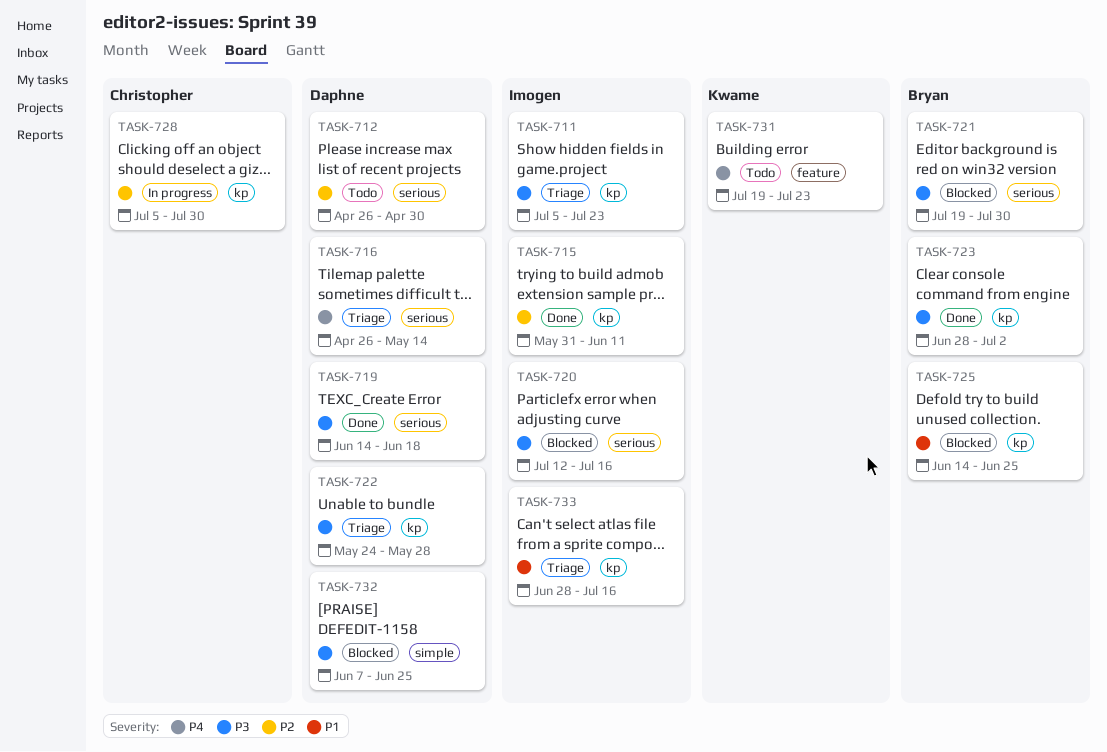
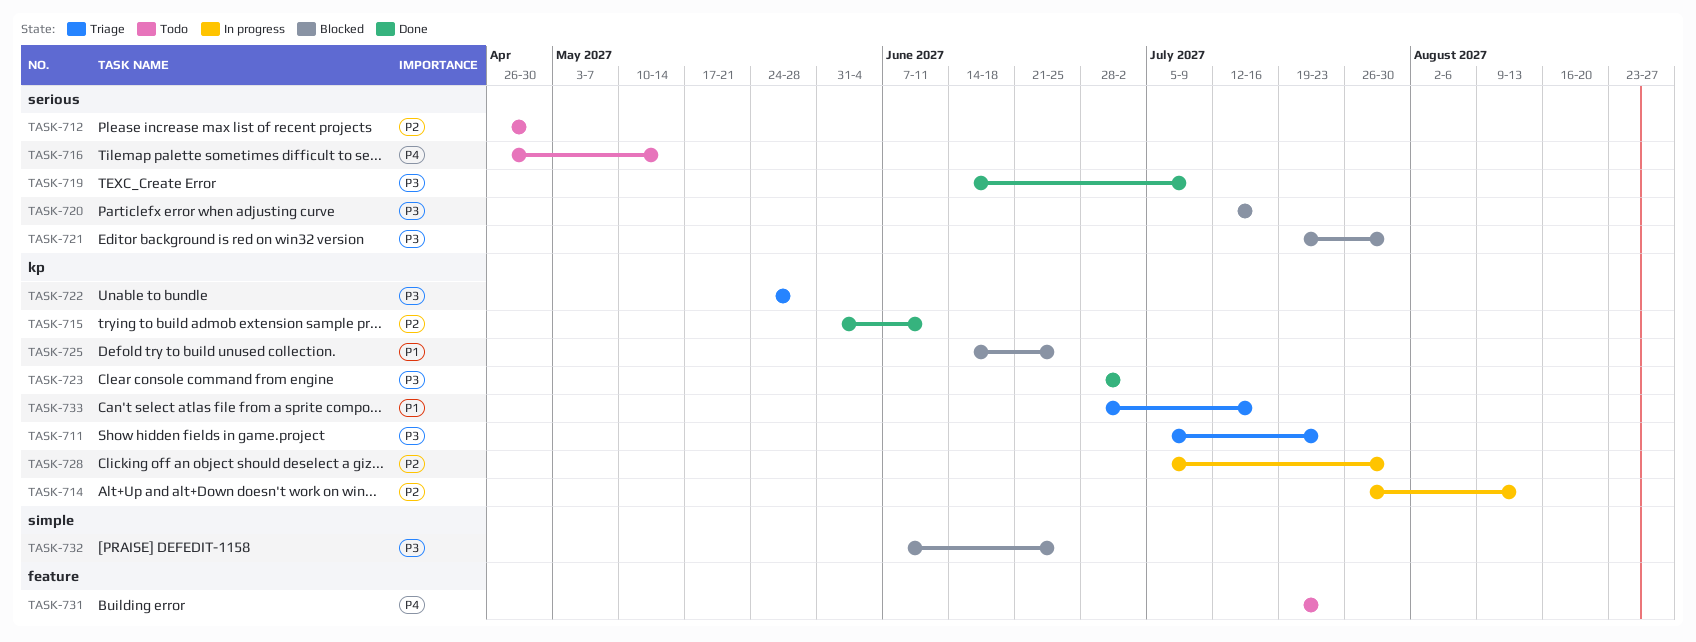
TASK-714: none -> present
TASK-716, status: Triage -> Todo
TASK-719, due: Jun 18 -> Jul 9

